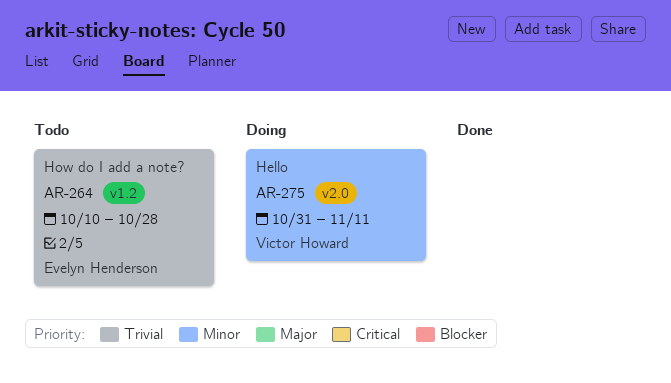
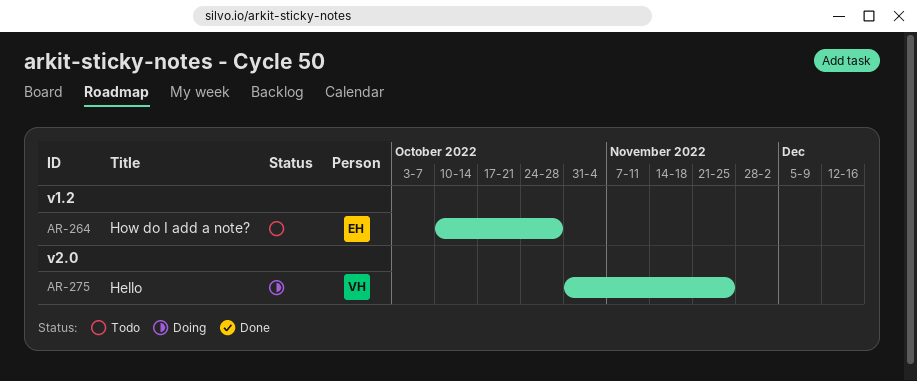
AR-275, due: Nov 11 -> Nov 25

